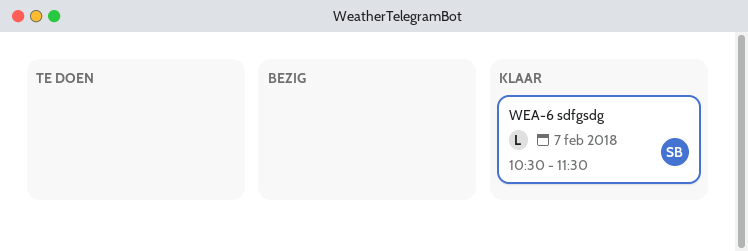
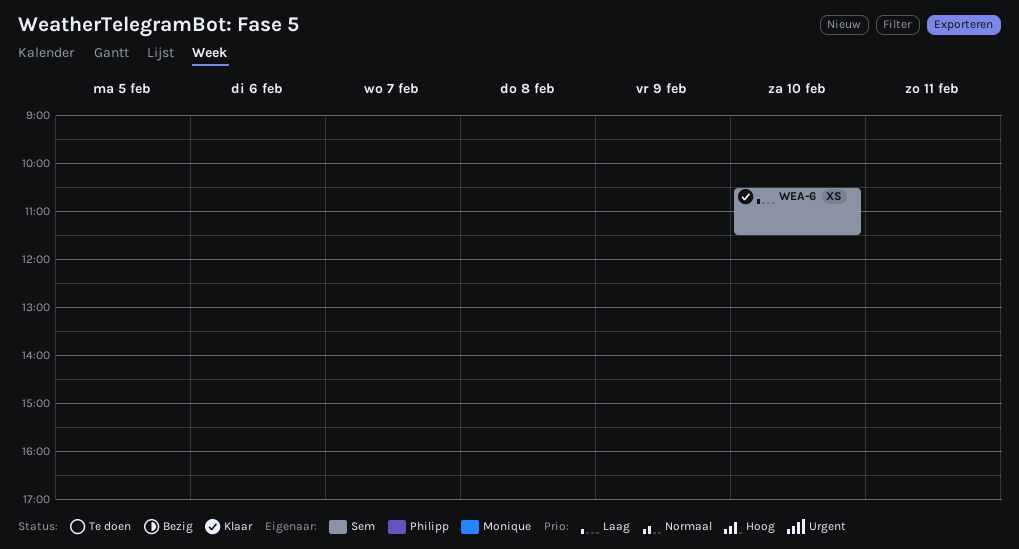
WEA-6, estimate: L -> XS
WEA-6, day: Feb 7 -> Feb 10

